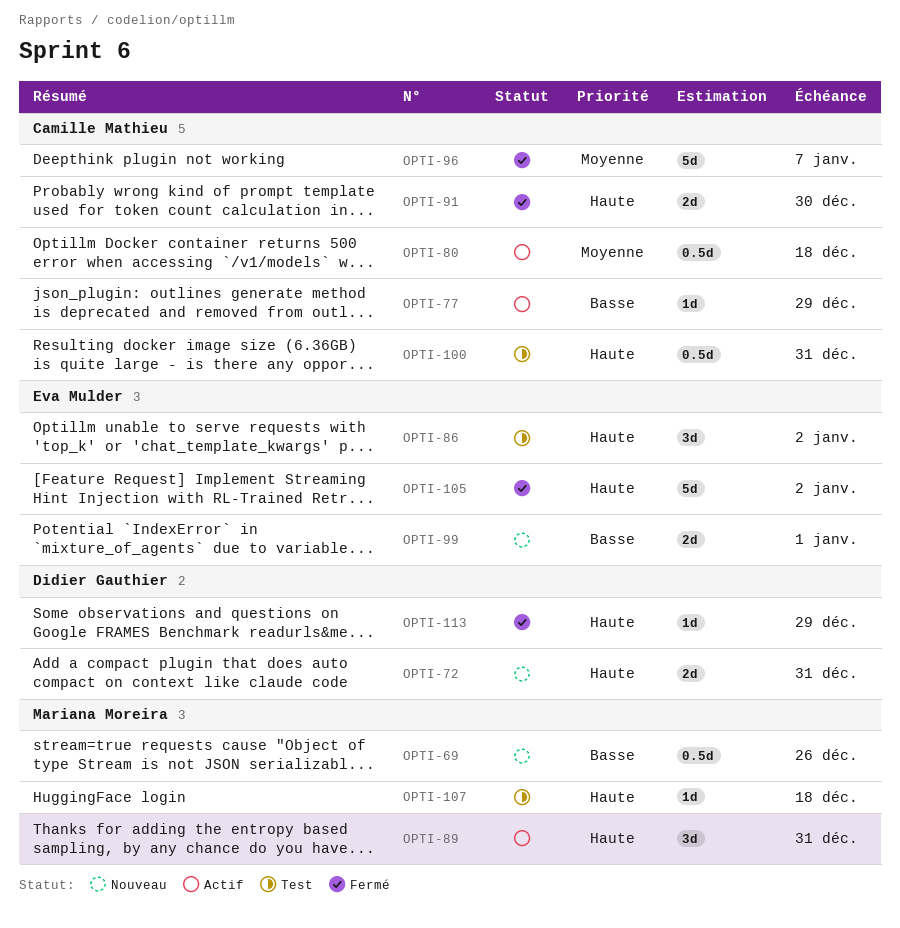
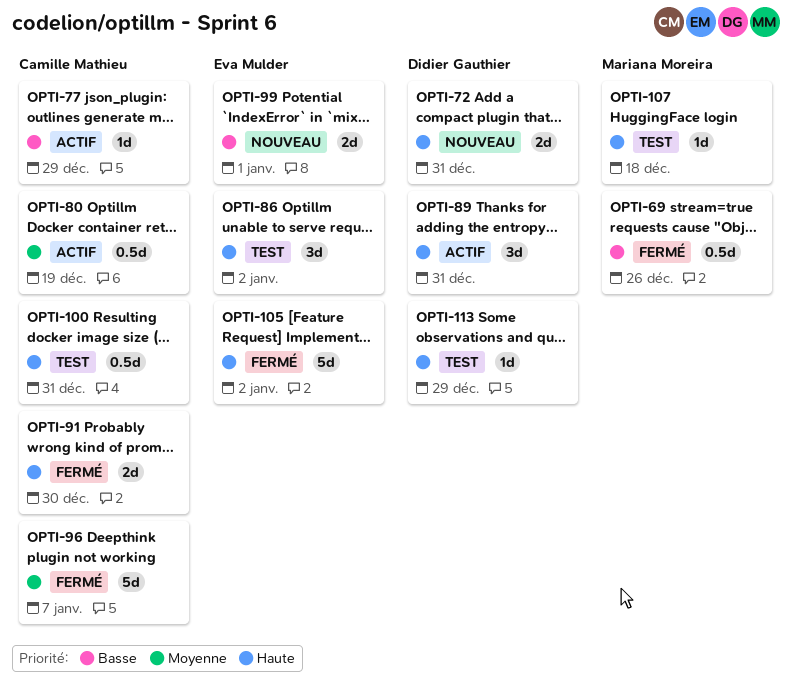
OPTI-69, status: Nouveau -> Fermé
OPTI-80, due: Dec 18 -> Dec 19
OPTI-89, owner: Mariana Moreira -> Didier Gauthier
OPTI-113, status: Fermé -> Test

